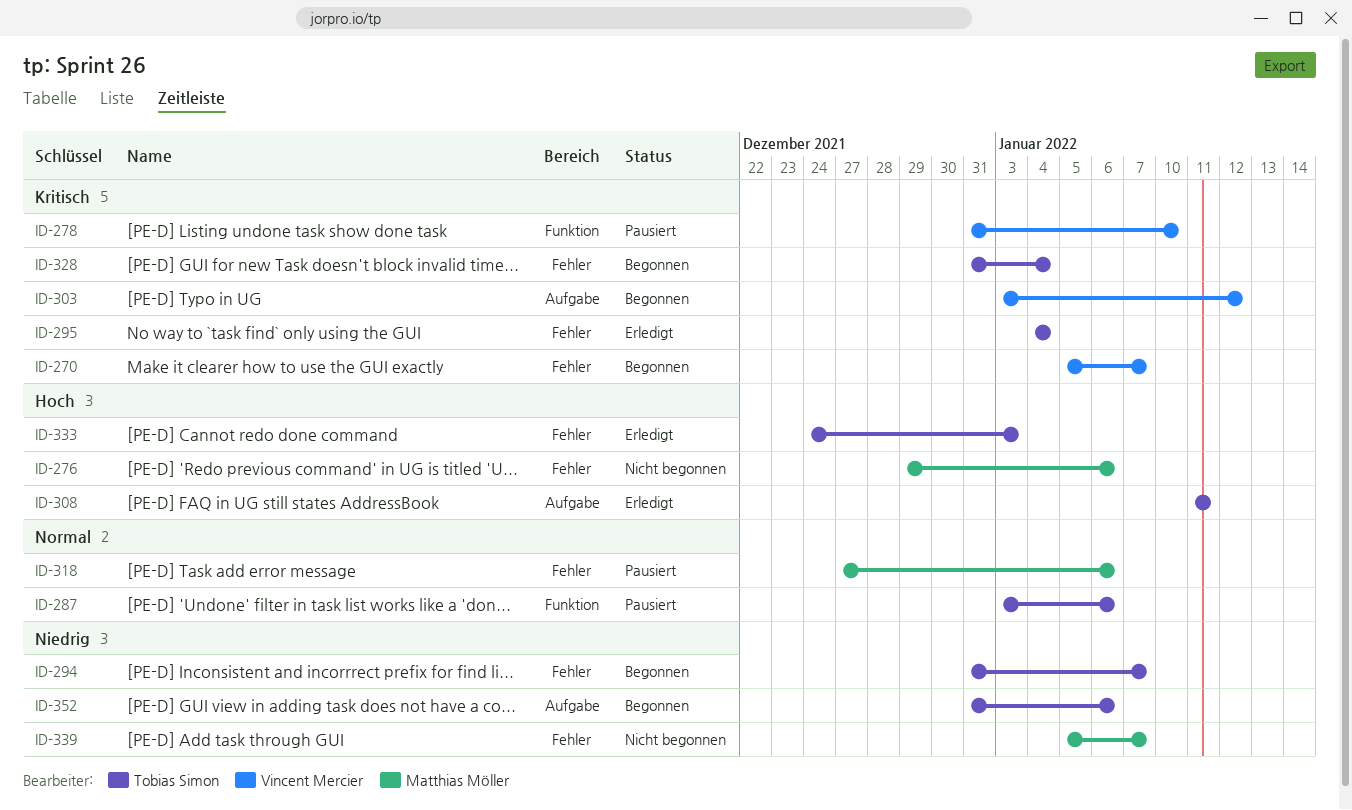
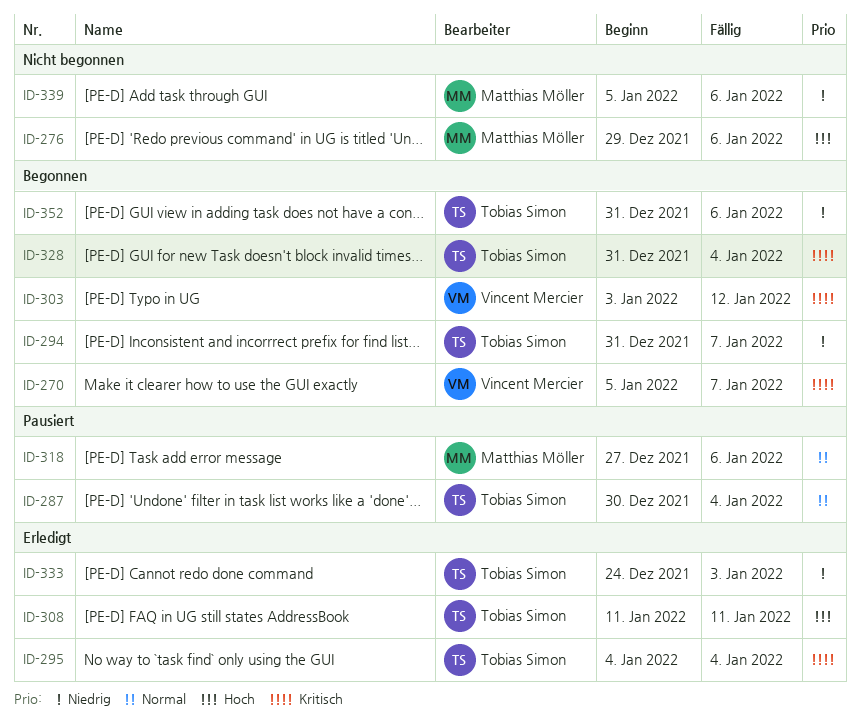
ID-278: present -> none
ID-287, start: Jan 3 -> Dec 30
ID-287, due: Jan 6 -> Jan 4
ID-333, priority: Hoch -> Niedrig
ID-339, due: Jan 7 -> Jan 6

